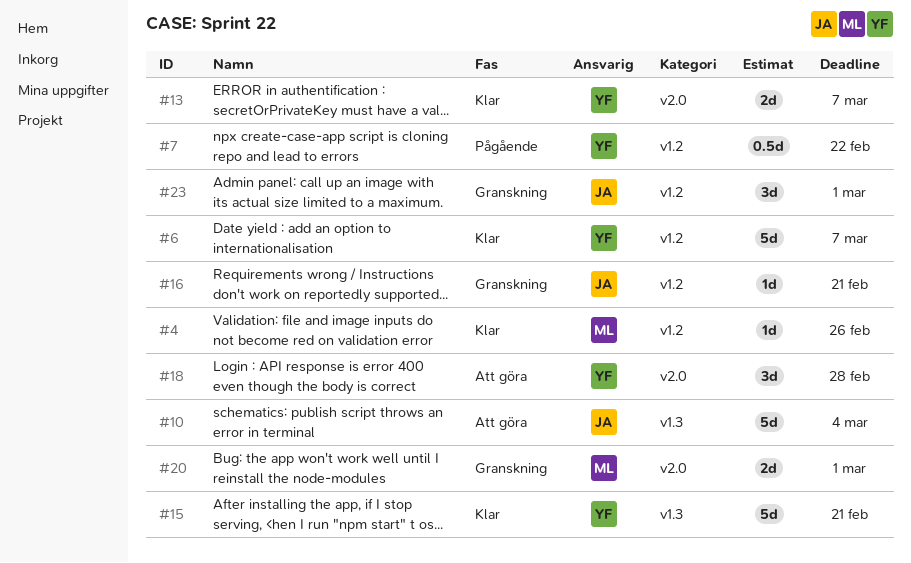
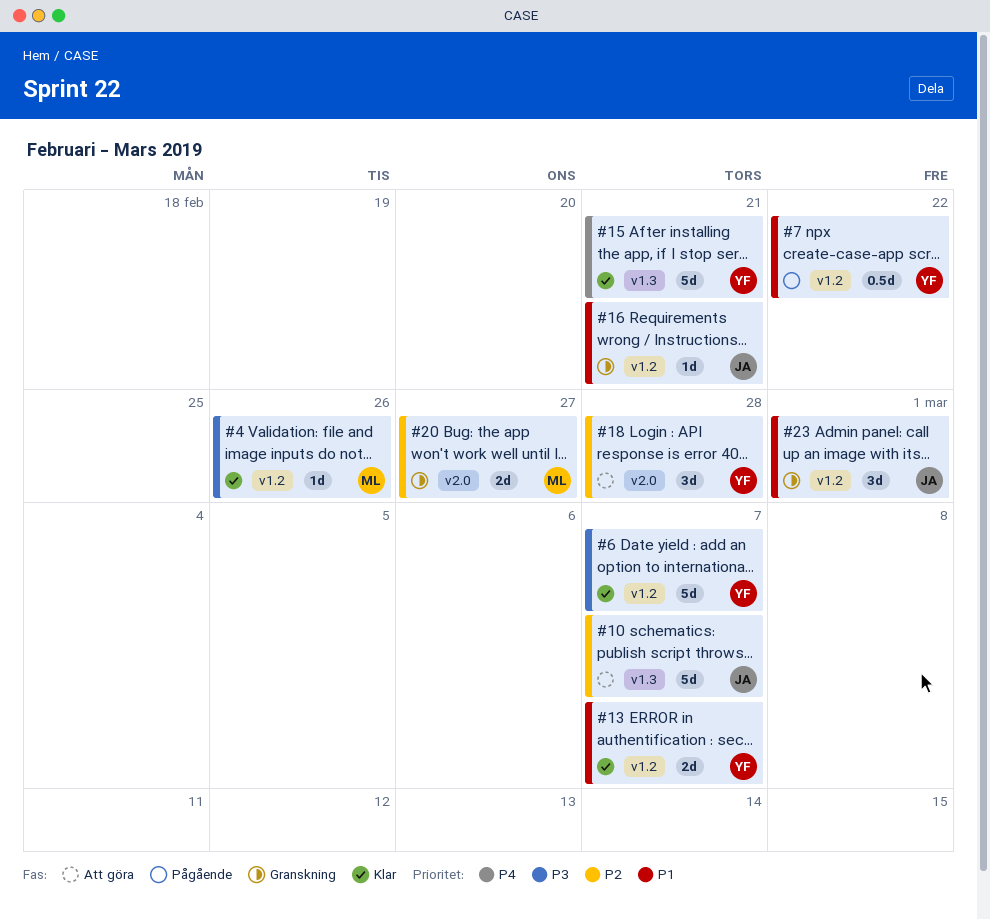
#10, due: Mar 4 -> Mar 7
#13, label: v2.0 -> v1.2
#20, due: Mar 1 -> Feb 27

